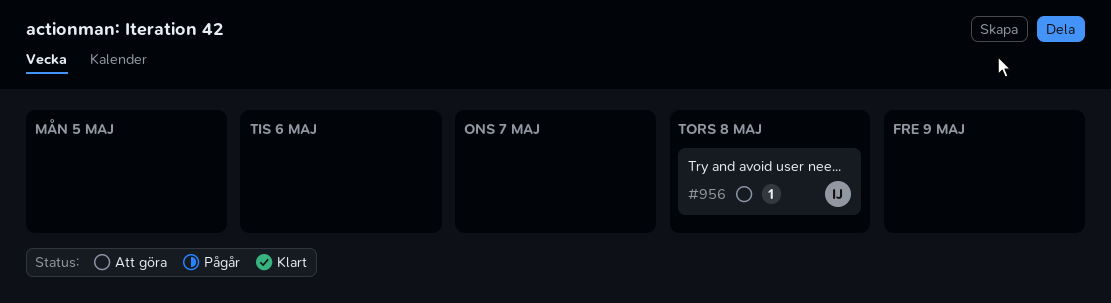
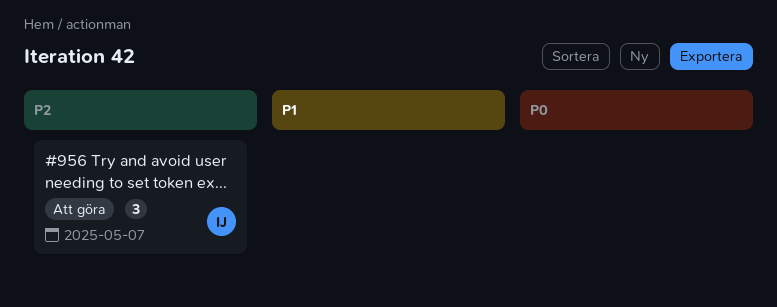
#956, estimate: 1 -> 3
#956, due: May 8 -> May 7

